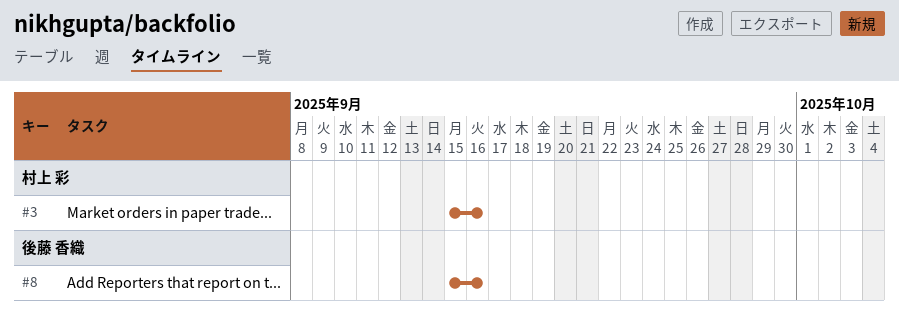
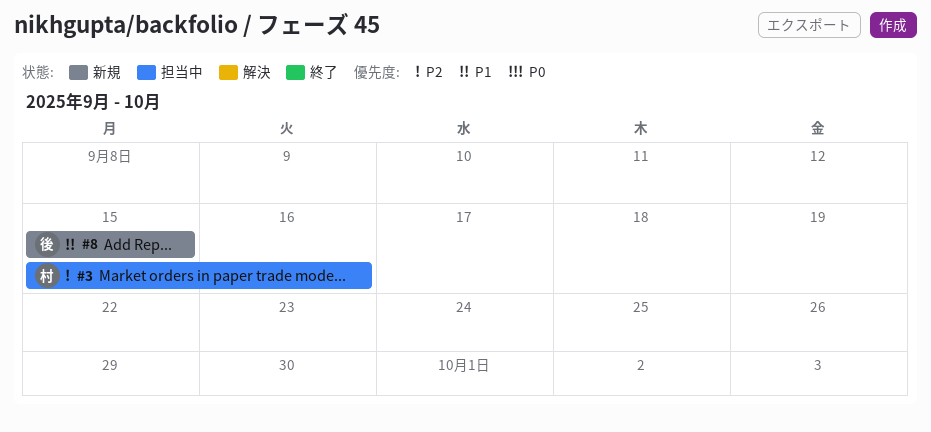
#8, due: Sep 16 -> Sep 15

